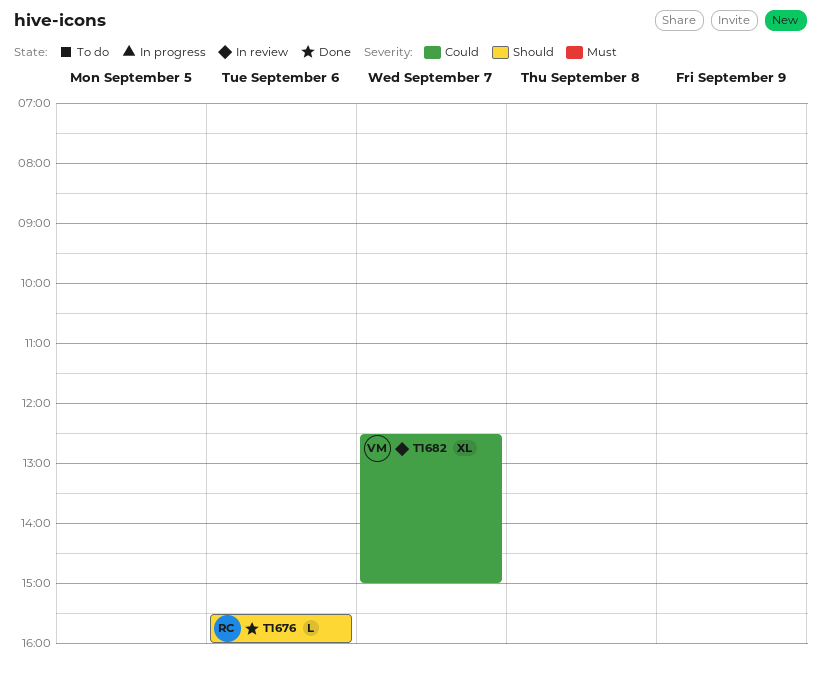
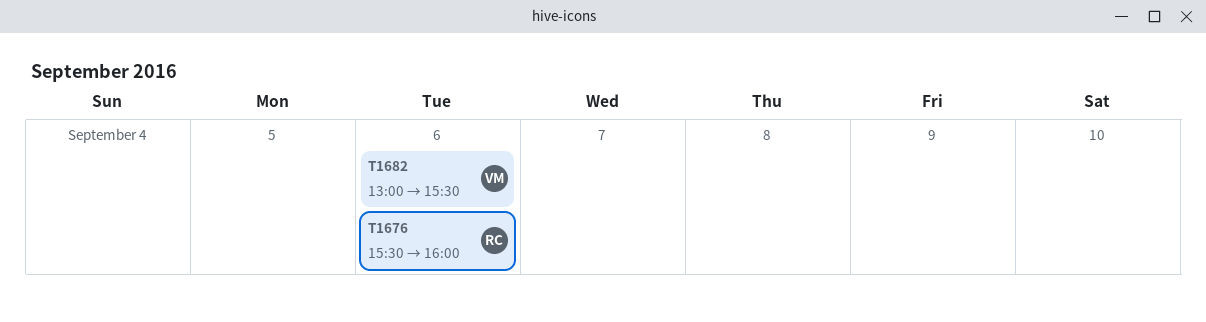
T1682, day: Sep 7 -> Sep 6
T1682, begins: 12:30 -> 13:00
T1682, ends: 15:00 -> 15:30

